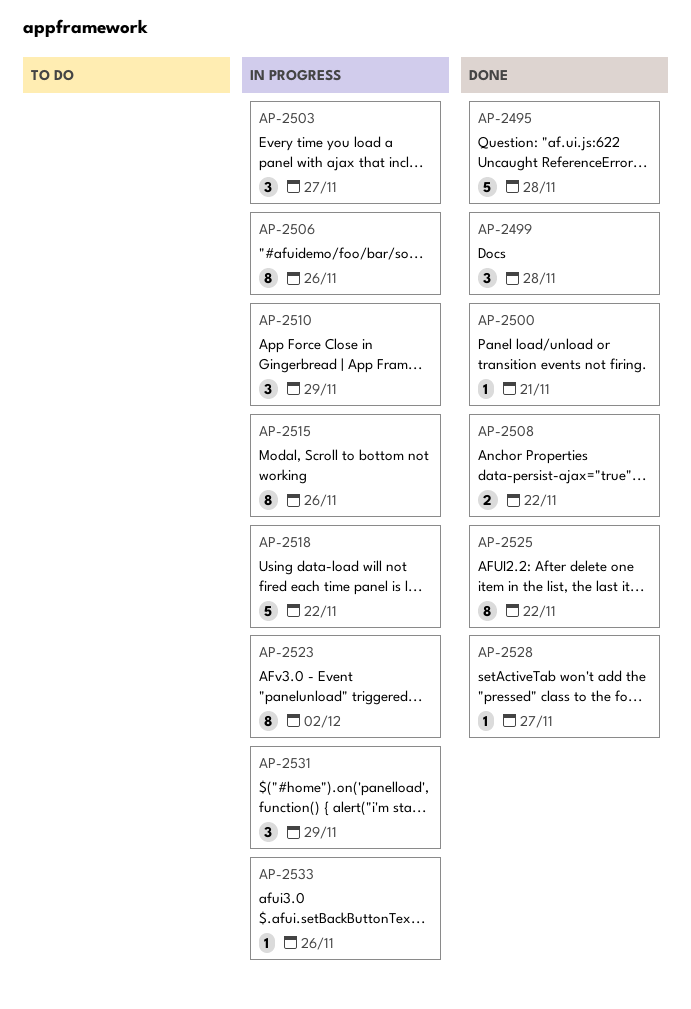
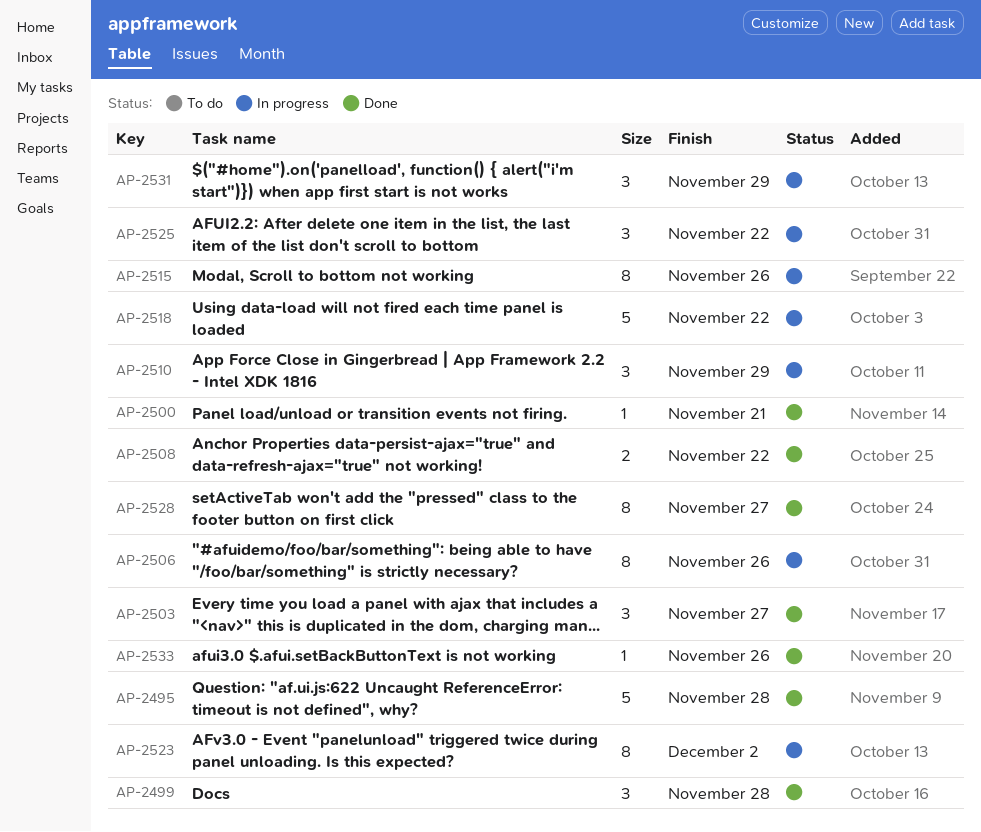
AP-2503, status: In progress -> Done
AP-2525, status: Done -> In progress
AP-2525, estimate: 8 -> 3
AP-2528, estimate: 1 -> 8
AP-2533, status: In progress -> Done

